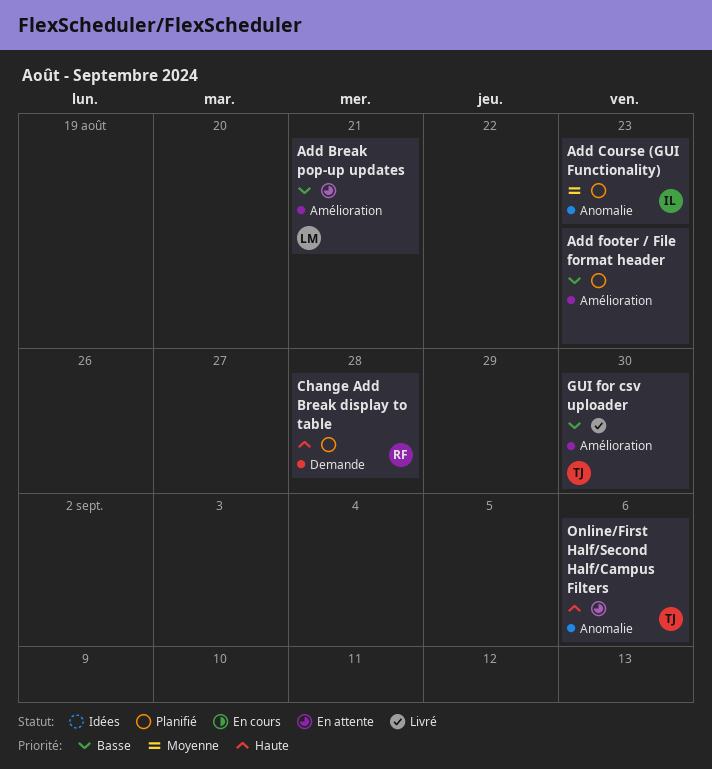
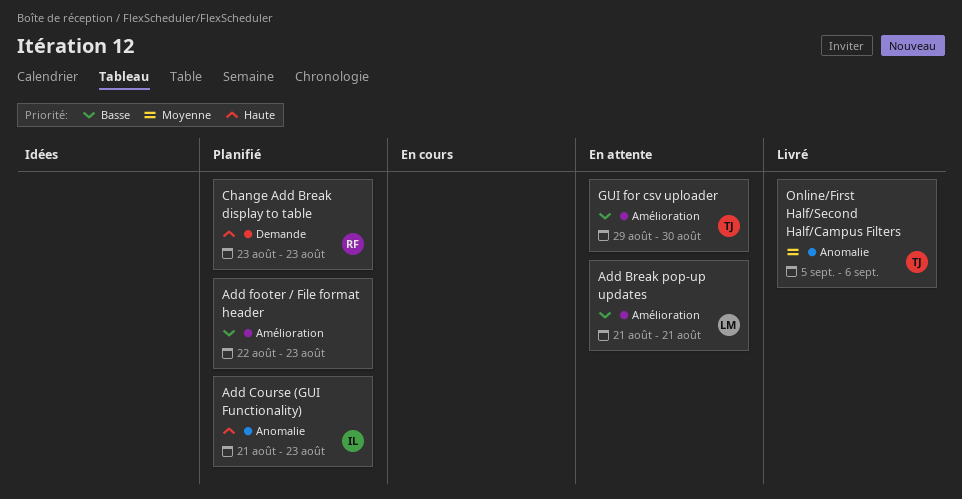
Add Course (GUI Functionality), priority: Moyenne -> Haute
Change Add Break display to table, due: Aug 28 -> Aug 23
GUI for csv uploader, status: Livré -> En attente
Online/First Half/Second Half/Campus Filters, status: En attente -> Livré
Online/First Half/Second Half/Campus Filters, priority: Haute -> Moyenne

